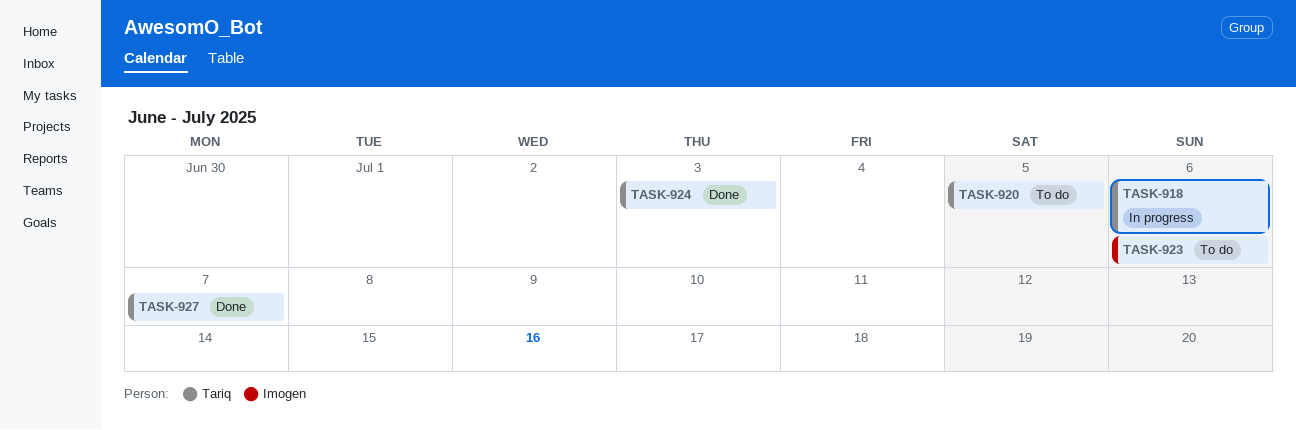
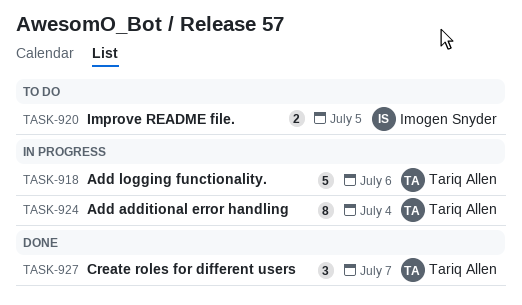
TASK-920, owner: Tariq Allen -> Imogen Snyder
TASK-923: present -> none
TASK-924, status: Done -> In progress
TASK-924, due: Jul 3 -> Jul 4

